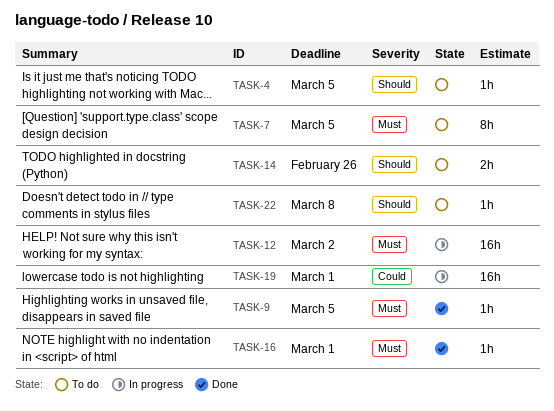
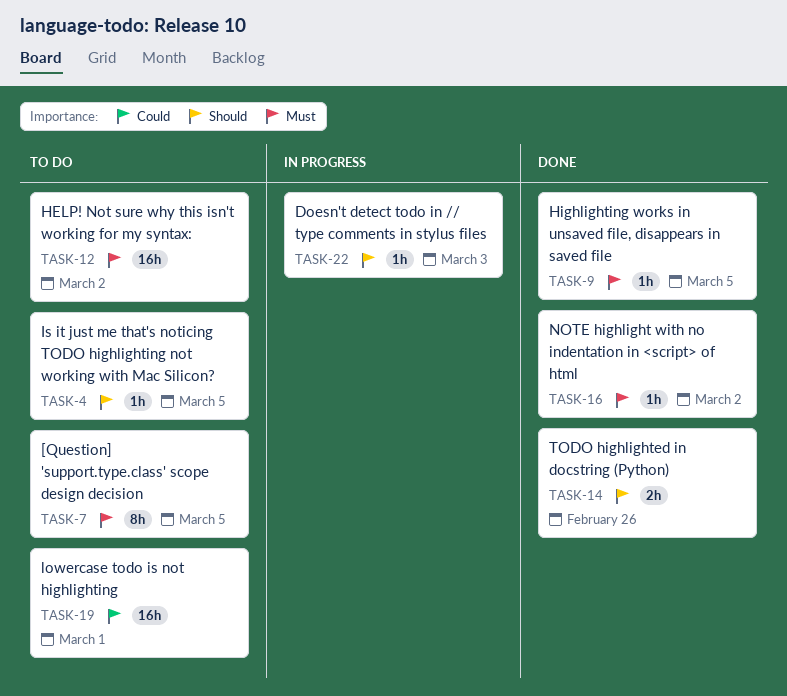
TASK-12, status: In progress -> To do
TASK-14, status: To do -> Done
TASK-16, due: Mar 1 -> Mar 2
TASK-19, status: In progress -> To do
TASK-22, status: To do -> In progress
TASK-22, due: Mar 8 -> Mar 3

